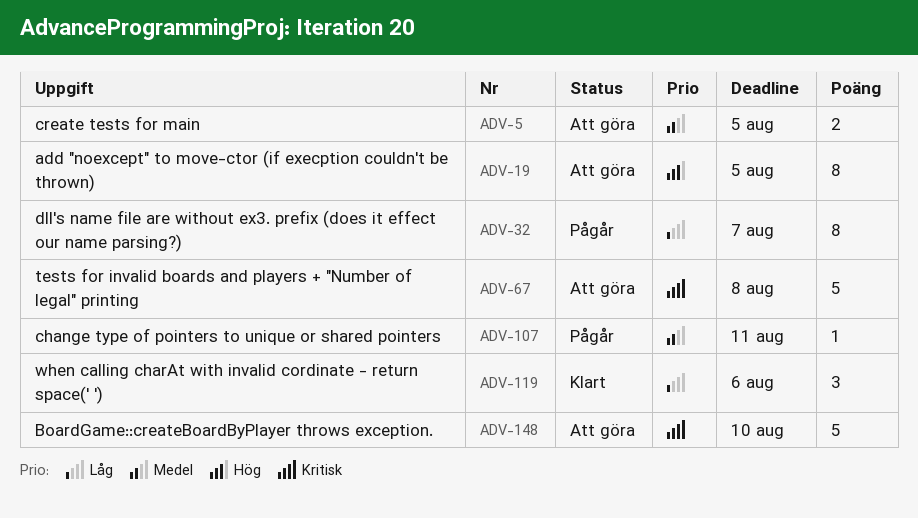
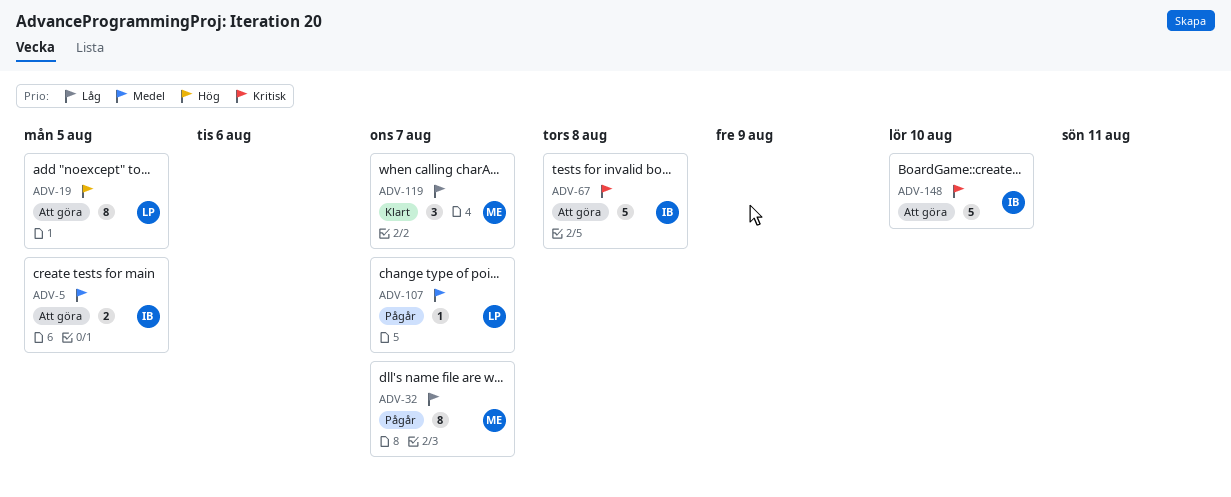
ADV-107, due: Aug 11 -> Aug 7
ADV-119, due: Aug 6 -> Aug 7

